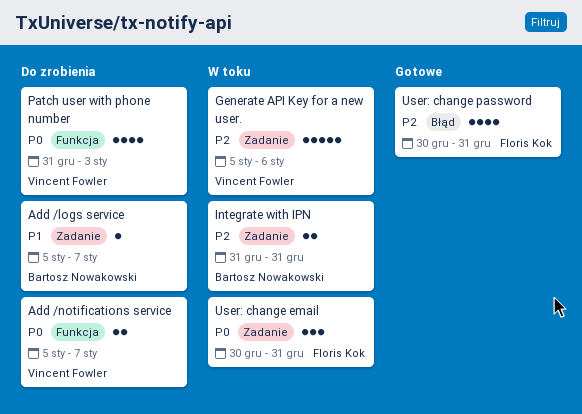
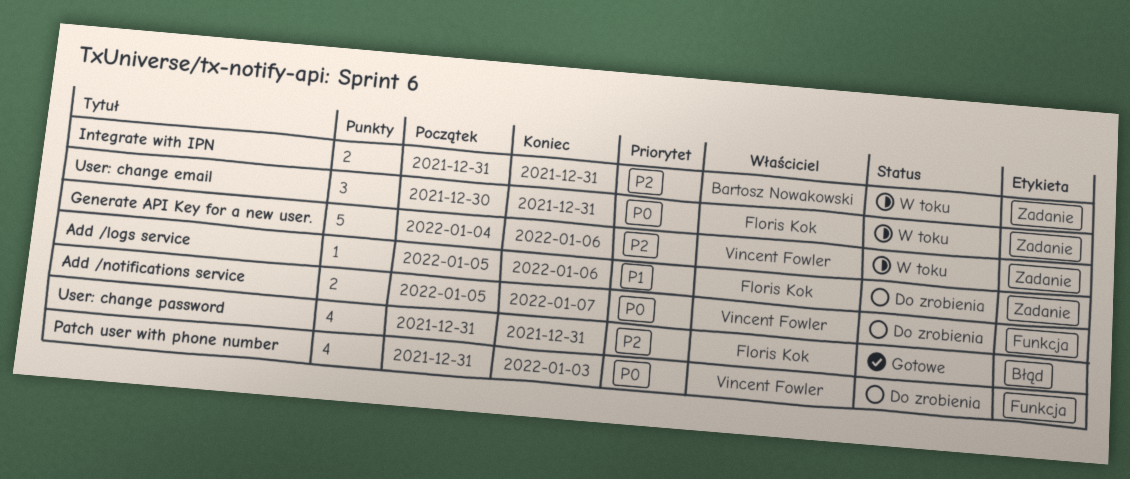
Add /logs service, owner: Bartosz Nowakowski -> Floris Kok
Add /logs service, due: Jan 7 -> Jan 6
Generate API Key for a new user., start: Jan 5 -> Jan 4
User: change password, start: Dec 30 -> Dec 31

